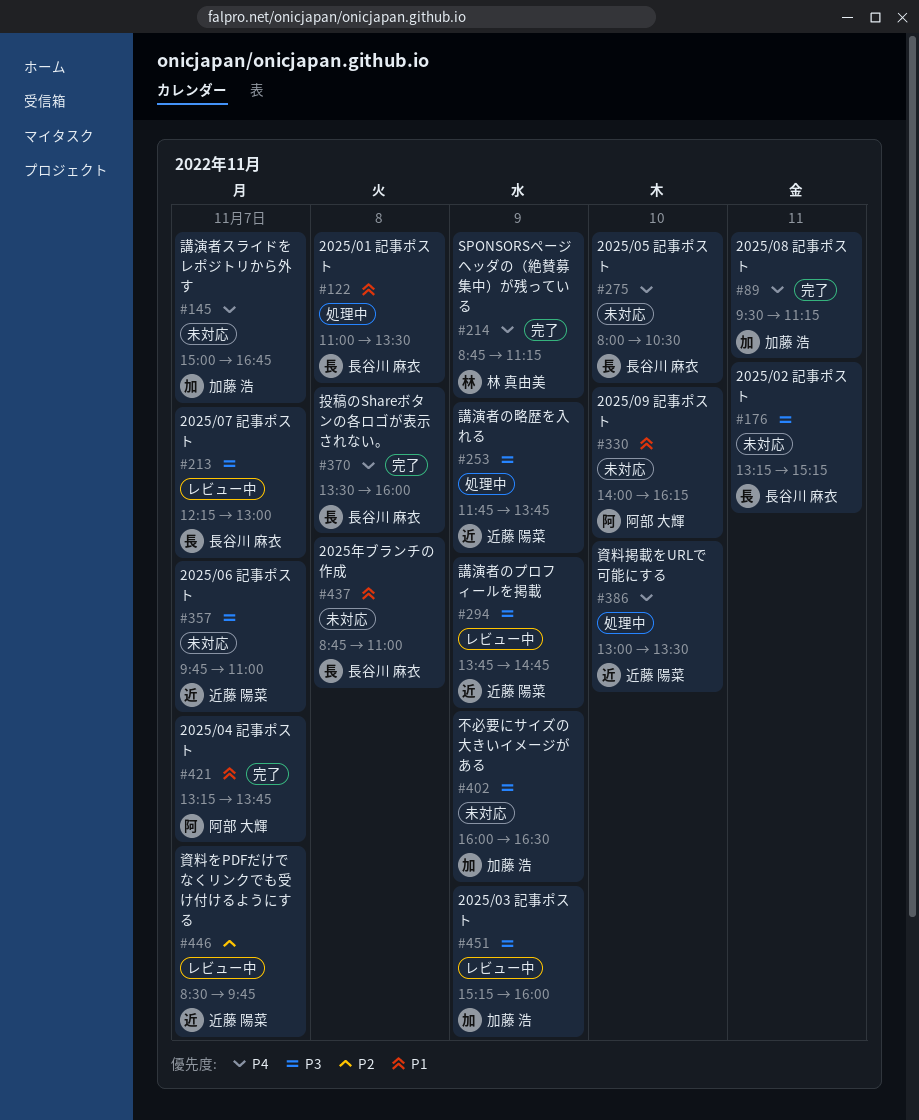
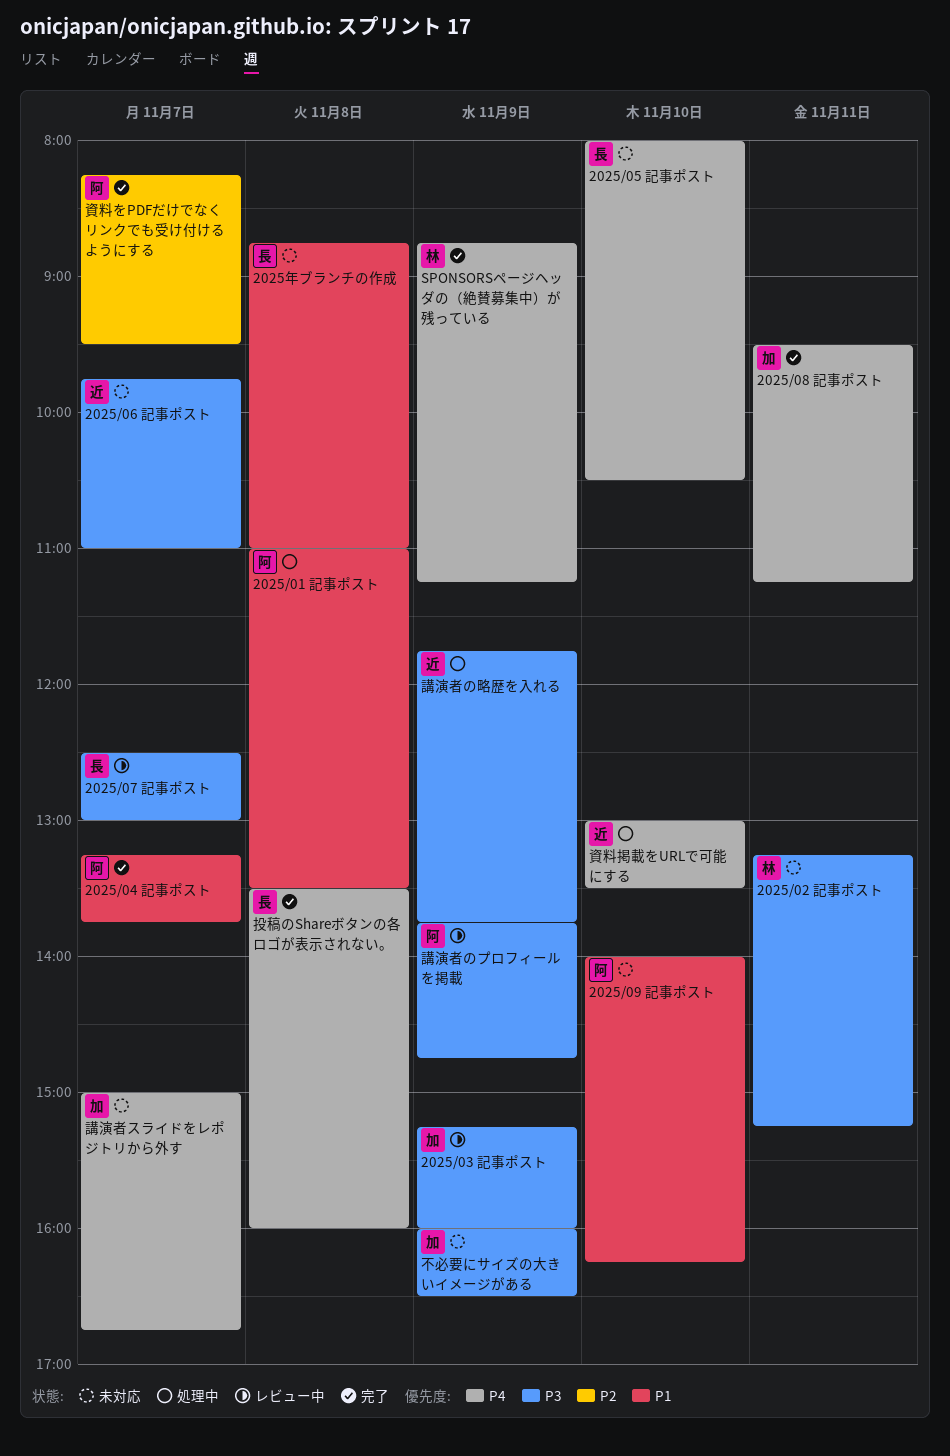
2025/01 記事ポスト, owner: 長谷川 麻衣 -> 阿部 大輝
2025/02 記事ポスト, owner: 長谷川 麻衣 -> 林 真由美
2025/07 記事ポスト, begins: 12:15 -> 12:30
講演者のプロフィールを掲載, owner: 近藤 陽菜 -> 阿部 大輝
資料をPDFだけでなくリンクでも受け付けるようにする, status: レビュー中 -> 完了
資料をPDFだけでなくリンクでも受け付けるようにする, owner: 近藤 陽菜 -> 阿部 大輝
資料をPDFだけでなくリンクでも受け付けるようにする, begins: 08:30 -> 08:15
資料をPDFだけでなくリンクでも受け付けるようにする, ends: 09:45 -> 09:30

